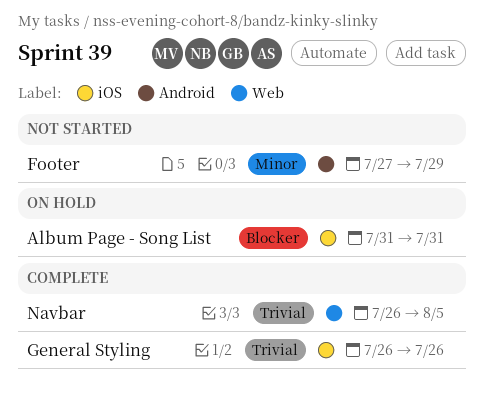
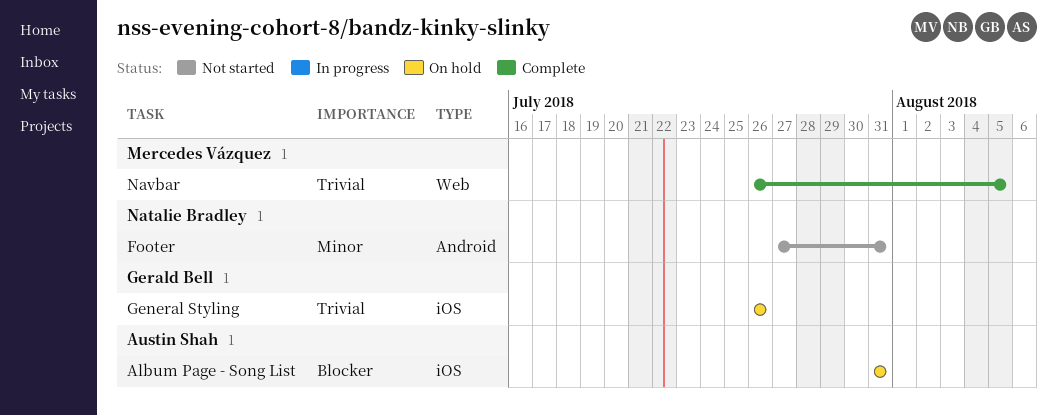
Footer, due: Jul 29 -> Jul 31
General Styling, status: Complete -> On hold

